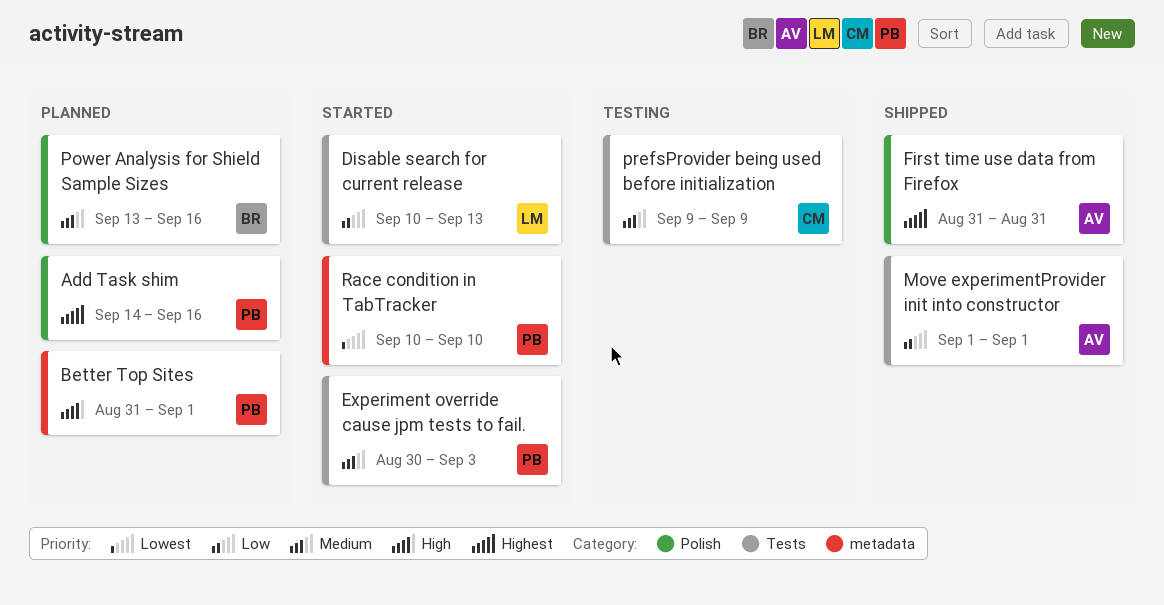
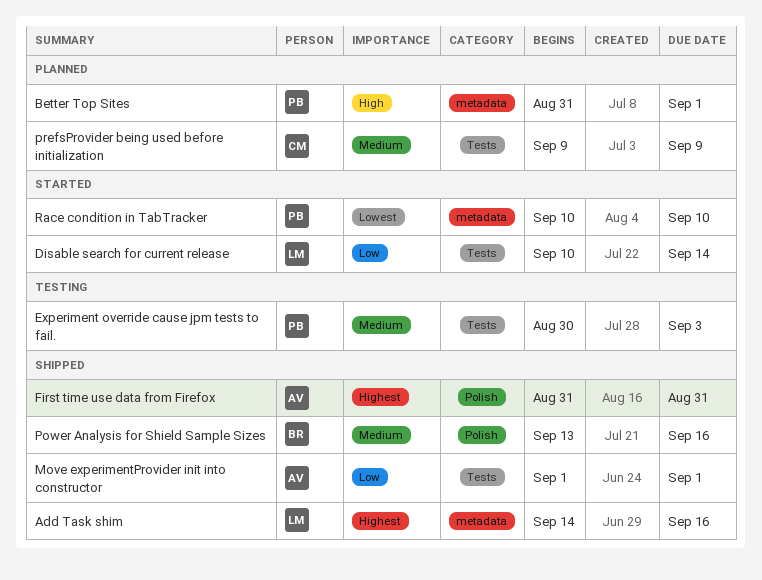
Add Task shim, status: Planned -> Shipped
Add Task shim, owner: PB -> LM
Add Task shim, label: Polish -> metadata
Disable search for current release, due: Sep 13 -> Sep 14
Experiment override cause jpm tests to fail., status: Started -> Testing
Power Analysis for Shield Sample Sizes, status: Planned -> Shipped
prefsProvider being used before initialization, status: Testing -> Planned

